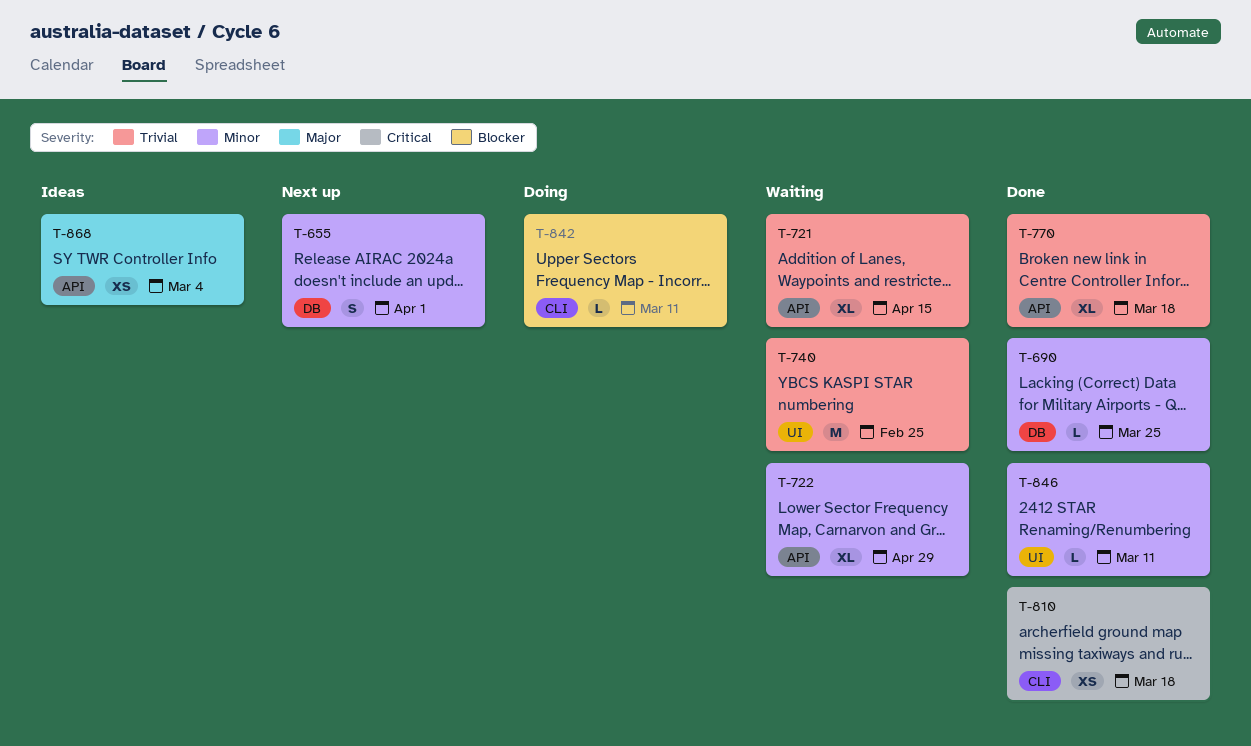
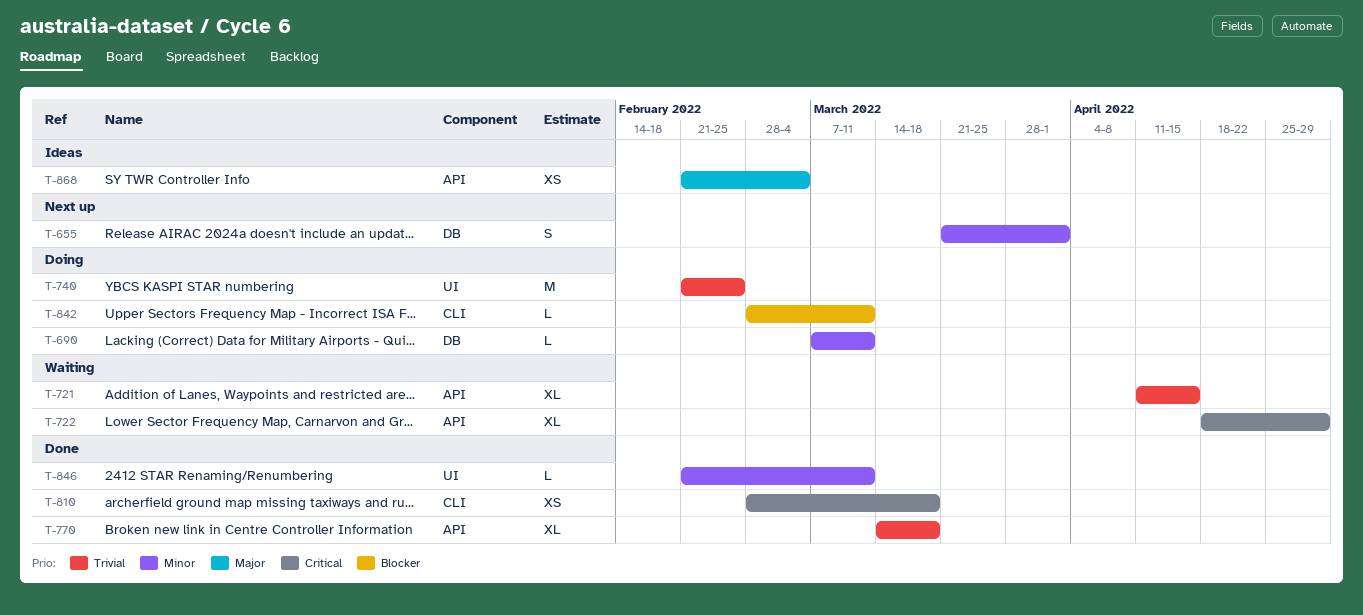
T-690, status: Done -> Doing
T-690, due: Mar 25 -> Mar 11
T-722, priority: Minor -> Critical
T-740, status: Waiting -> Doing

